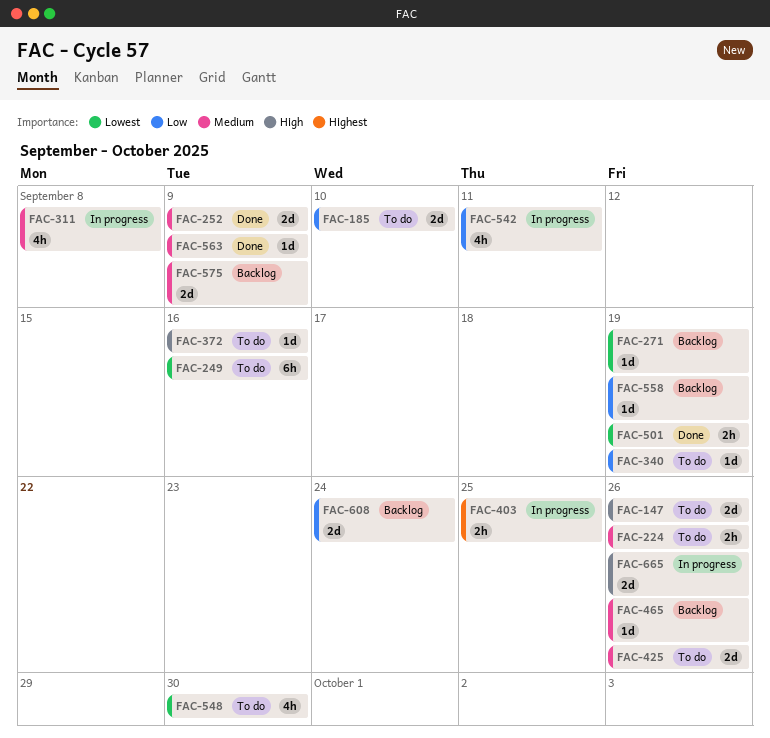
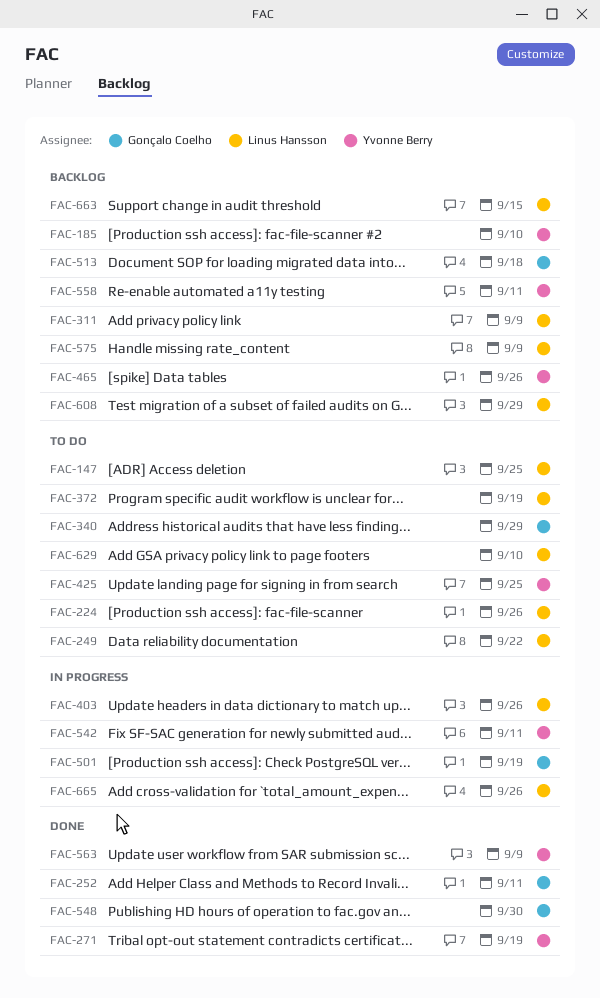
FAC-147, due: Sep 26 -> Sep 25
FAC-185, status: To do -> Backlog
FAC-249, due: Sep 16 -> Sep 22
FAC-252, due: Sep 9 -> Sep 11
FAC-271, status: Backlog -> Done
FAC-311, status: In progress -> Backlog
FAC-311, due: Sep 8 -> Sep 9
FAC-340, due: Sep 19 -> Sep 29
FAC-372, due: Sep 16 -> Sep 19
FAC-403, due: Sep 25 -> Sep 26
FAC-425, due: Sep 26 -> Sep 25
FAC-501, status: Done -> In progress
FAC-513: none -> present
FAC-548, status: To do -> Done
FAC-558, due: Sep 19 -> Sep 11
FAC-608, due: Sep 24 -> Sep 29
FAC-629: none -> present
FAC-663: none -> present

